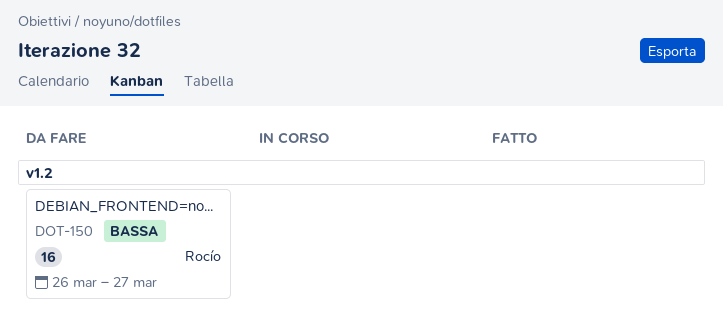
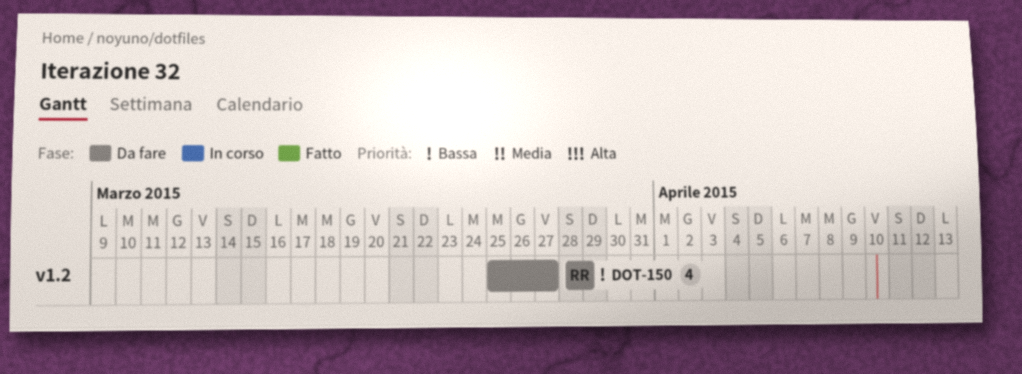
DOT-150, estimate: 16 -> 4
DOT-150, start: Mar 26 -> Mar 25

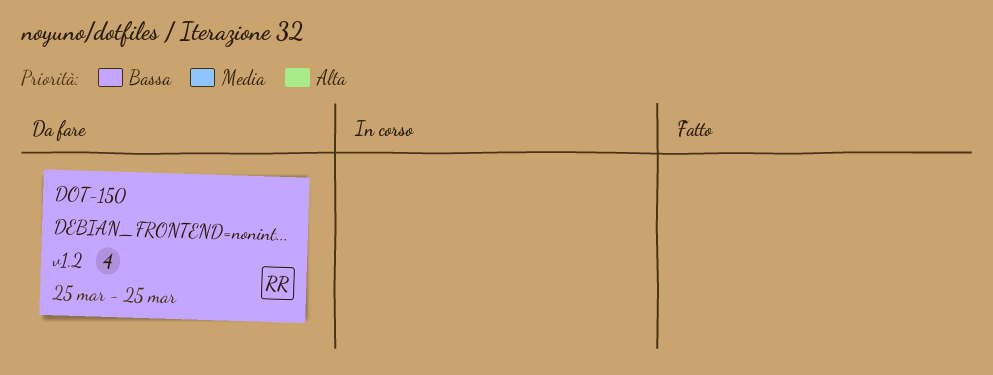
DOT-150, due: Mar 27 -> Mar 25

